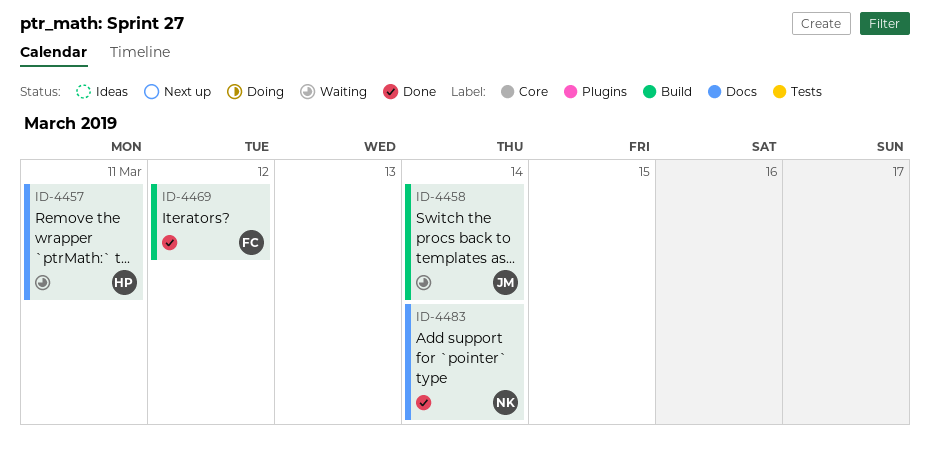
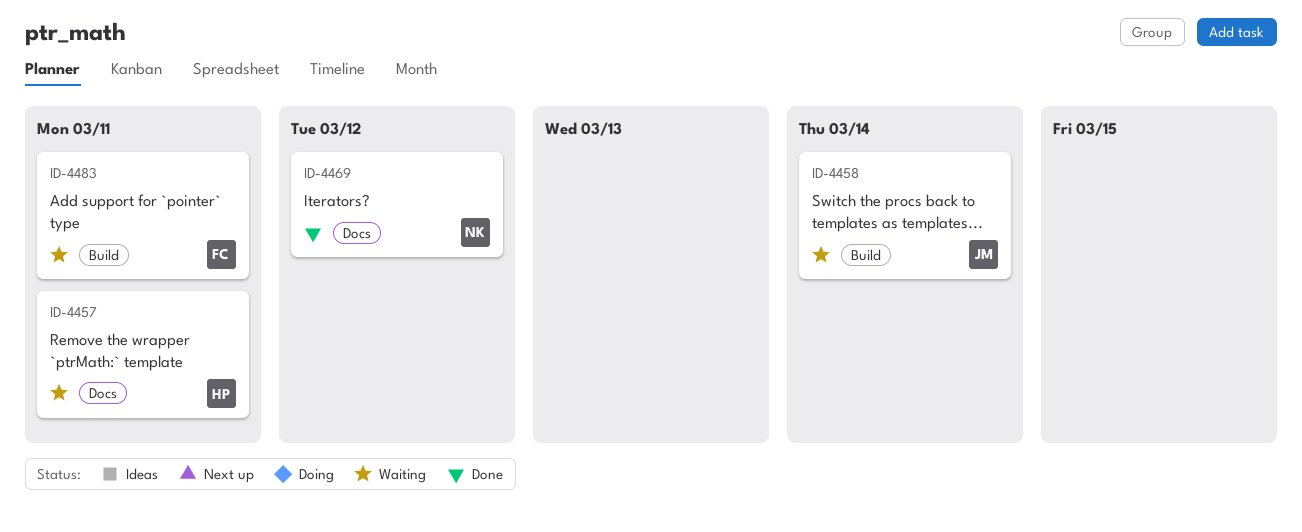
ID-4469, owner: FC -> NK
ID-4469, label: Build -> Docs
ID-4483, status: Done -> Waiting
ID-4483, owner: NK -> FC
ID-4483, label: Docs -> Build
ID-4483, due: Mar 14 -> Mar 11

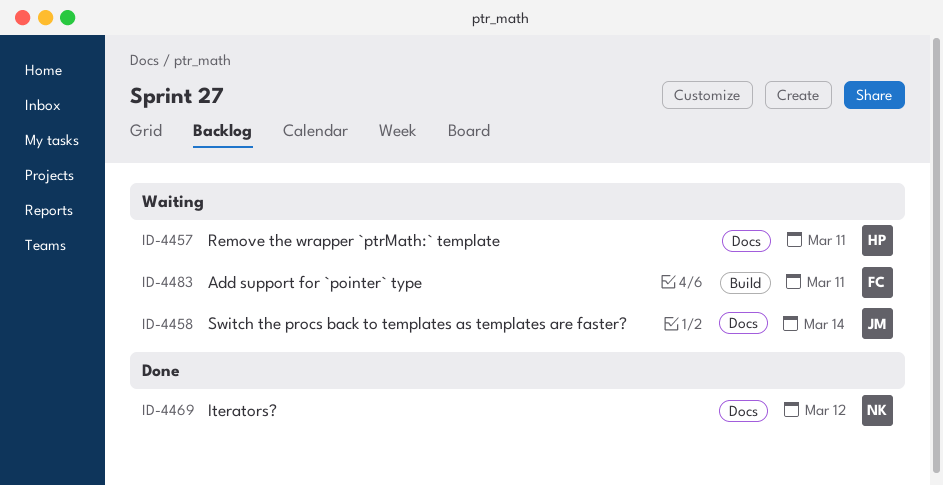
ID-4458, label: Build -> Docs

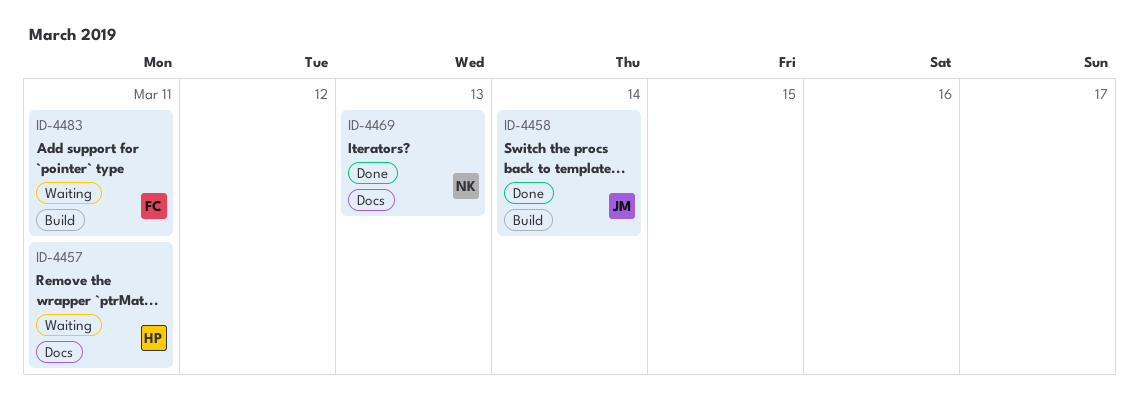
ID-4458, status: Waiting -> Done
ID-4458, label: Docs -> Build
ID-4469, due: Mar 12 -> Mar 13

